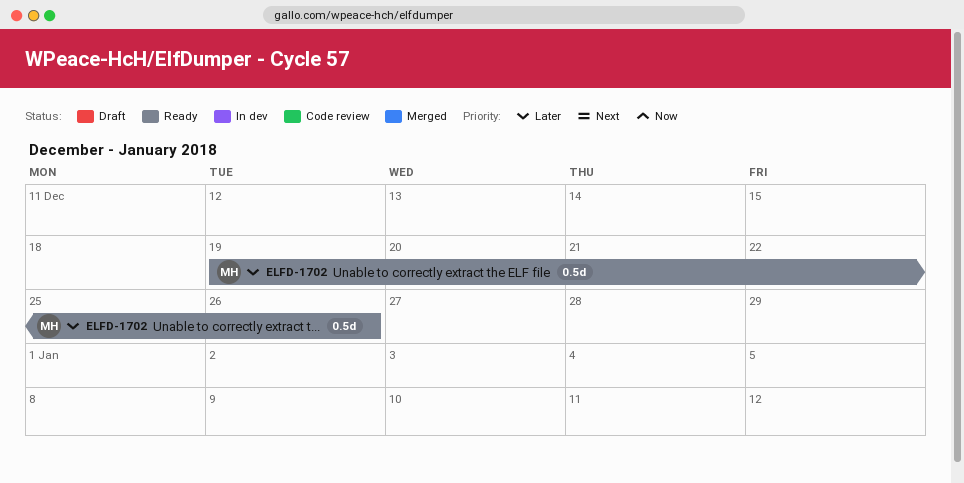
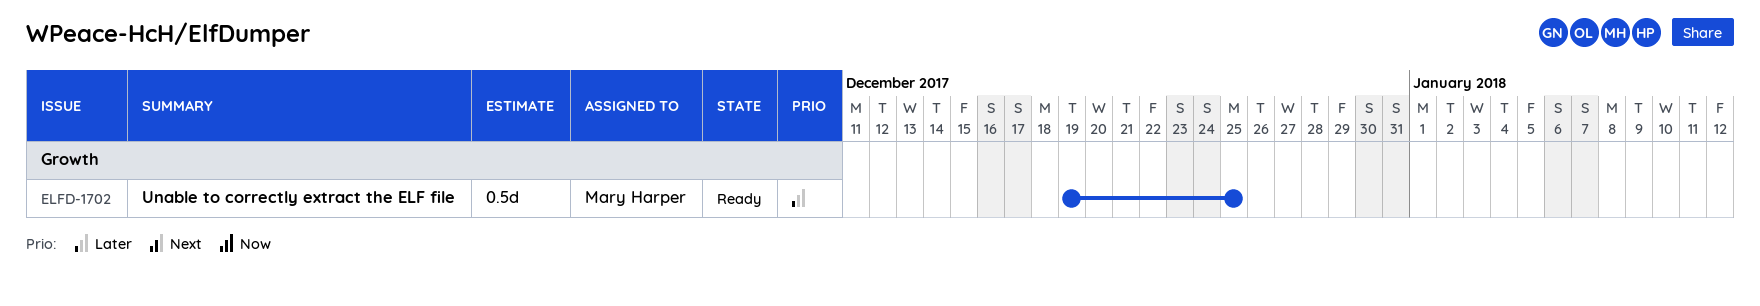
ELFD-1702, due: Dec 26 -> Dec 25

